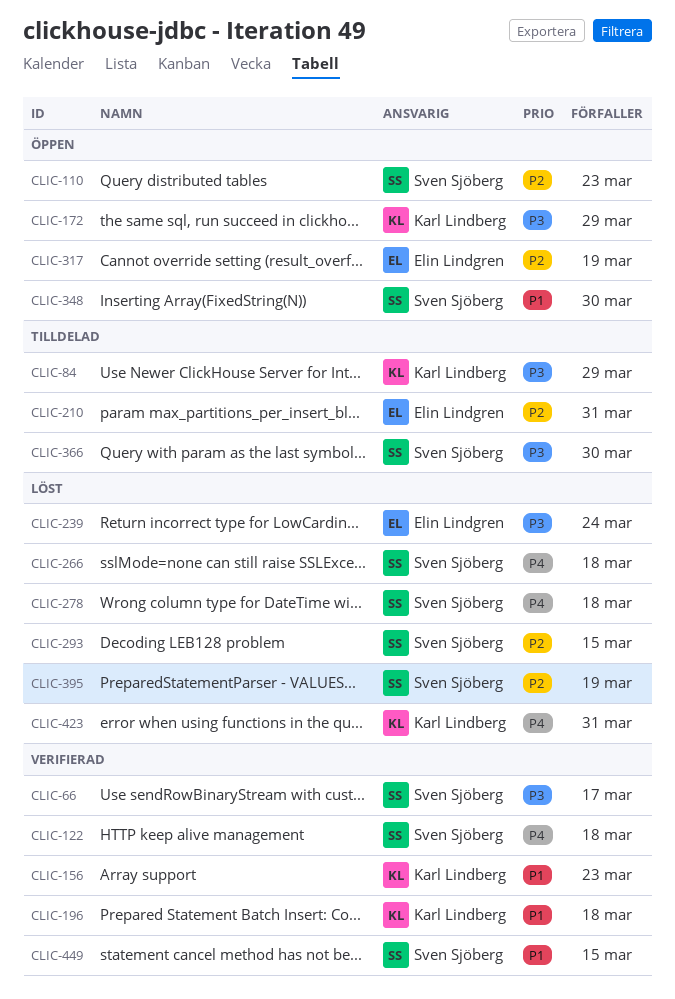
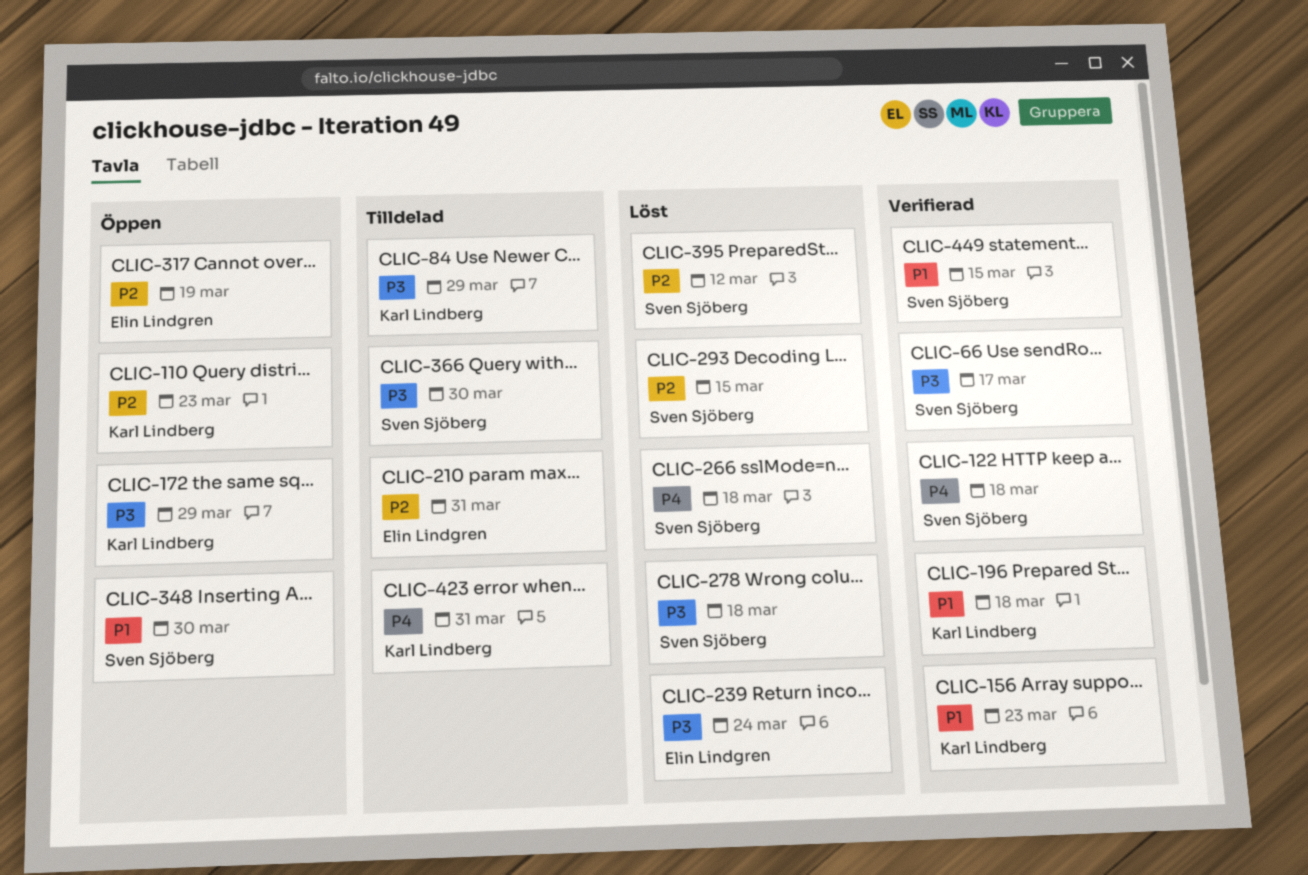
CLIC-110, owner: Sven Sjöberg -> Karl Lindberg
CLIC-278, priority: P4 -> P3
CLIC-395, due: Mar 19 -> Mar 12
CLIC-423, status: Löst -> Tilldelad

